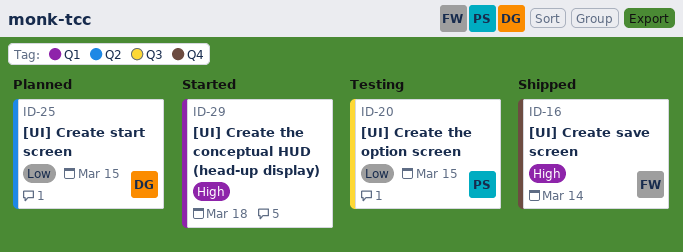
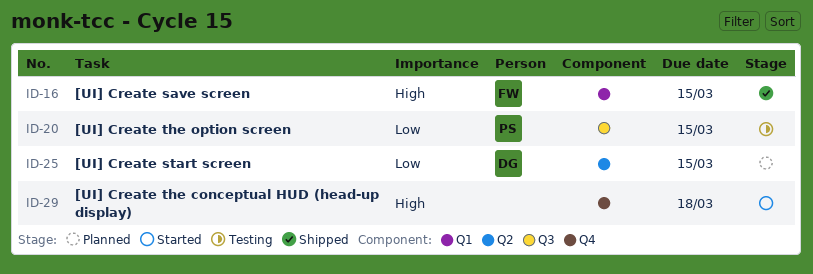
ID-16, label: Q4 -> Q1
ID-16, due: Mar 14 -> Mar 15
ID-29, label: Q1 -> Q4

